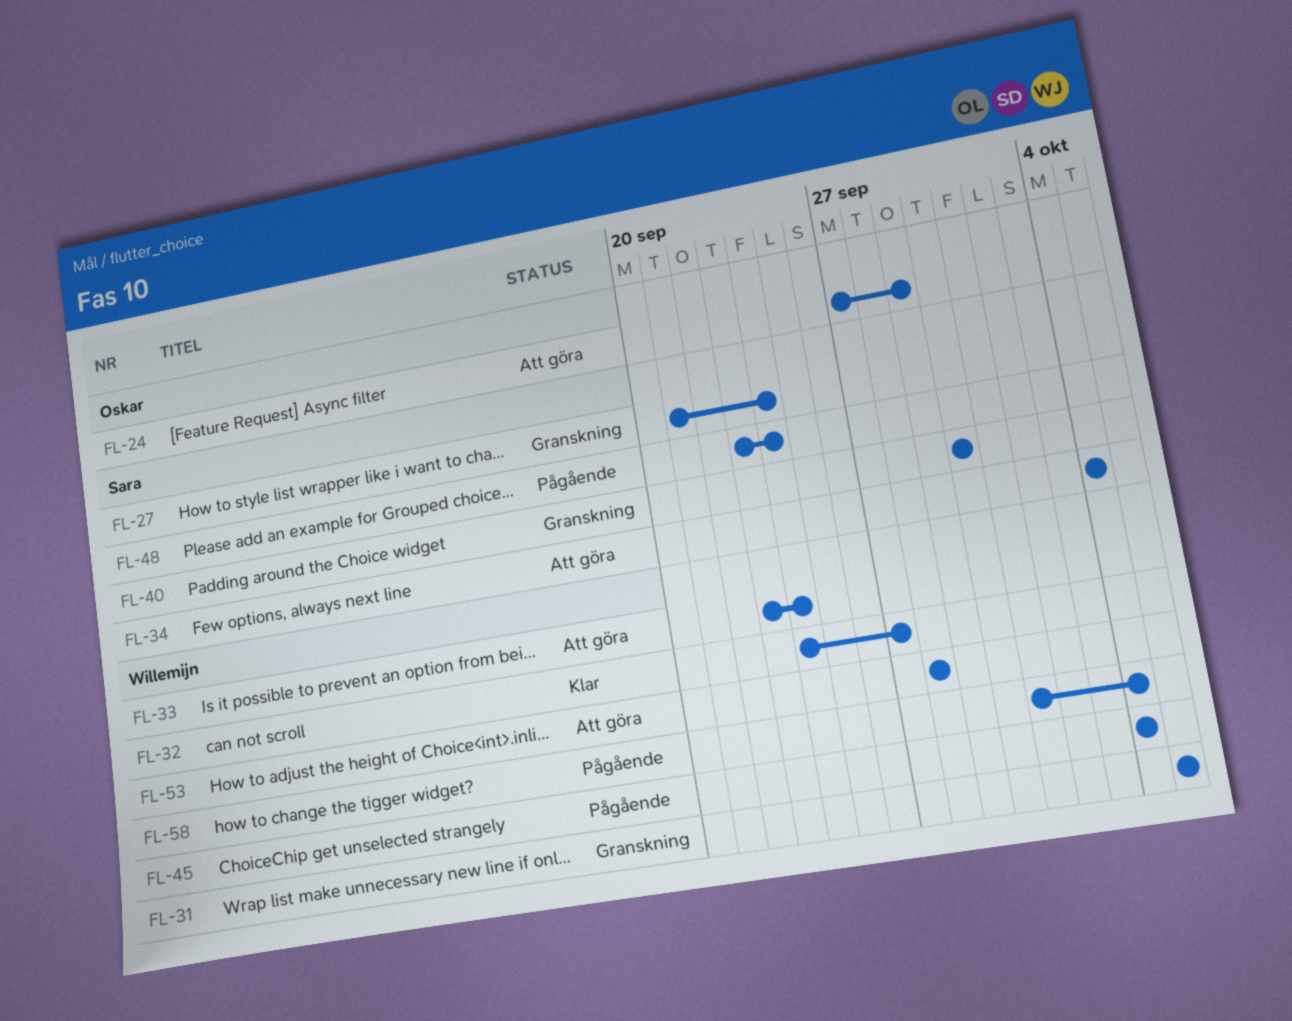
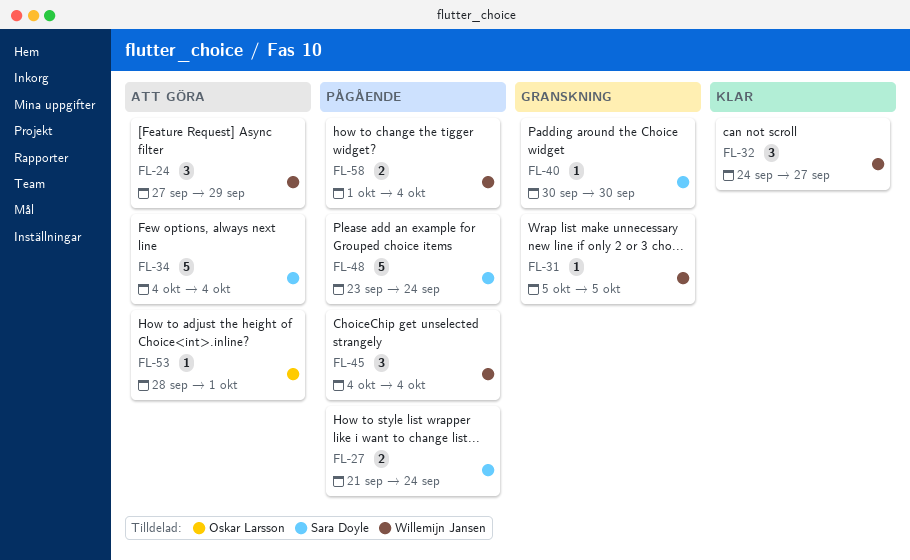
FL-24, owner: Oskar Larsson -> Willemijn Jansen
FL-27, status: Granskning -> Pågående
FL-33: present -> none
FL-53, owner: Willemijn Jansen -> Oskar Larsson
FL-53, due: Sep 28 -> Oct 1

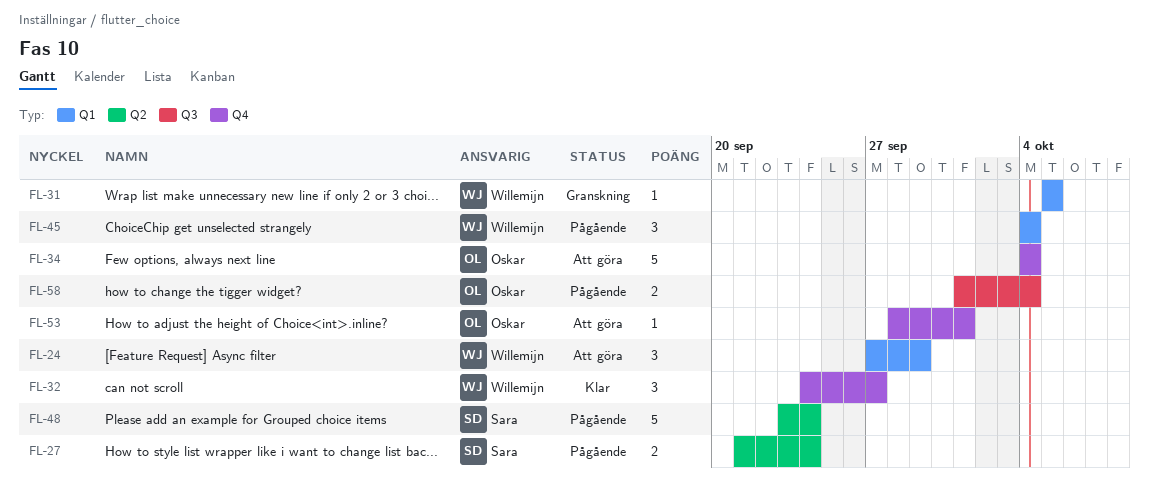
FL-34, owner: Sara Doyle -> Oskar Larsson
FL-40: present -> none
FL-58, owner: Willemijn Jansen -> Oskar Larsson

